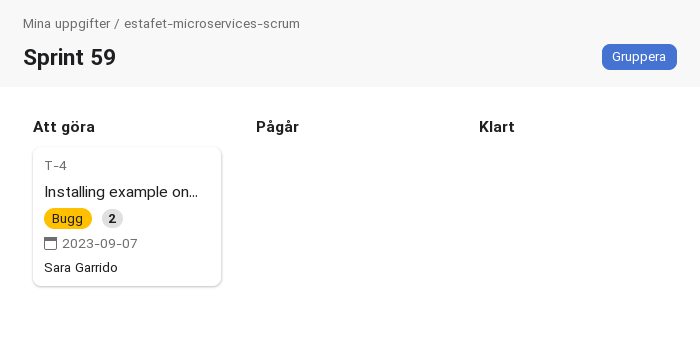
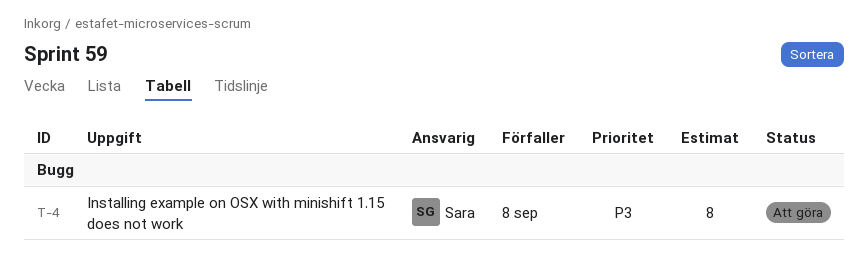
T-4, estimate: 2 -> 8
T-4, due: Sep 7 -> Sep 8

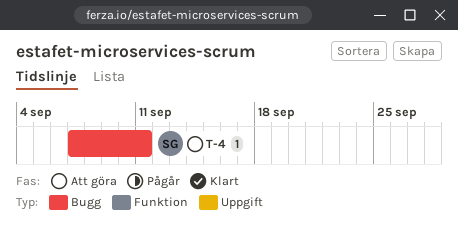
T-4, estimate: 8 -> 1
T-4, due: Sep 8 -> Sep 11

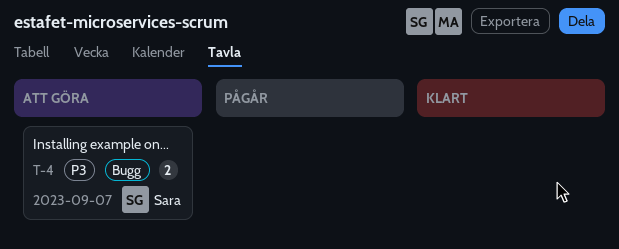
T-4, estimate: 1 -> 2
T-4, due: Sep 11 -> Sep 7

